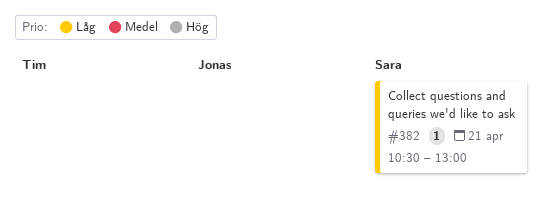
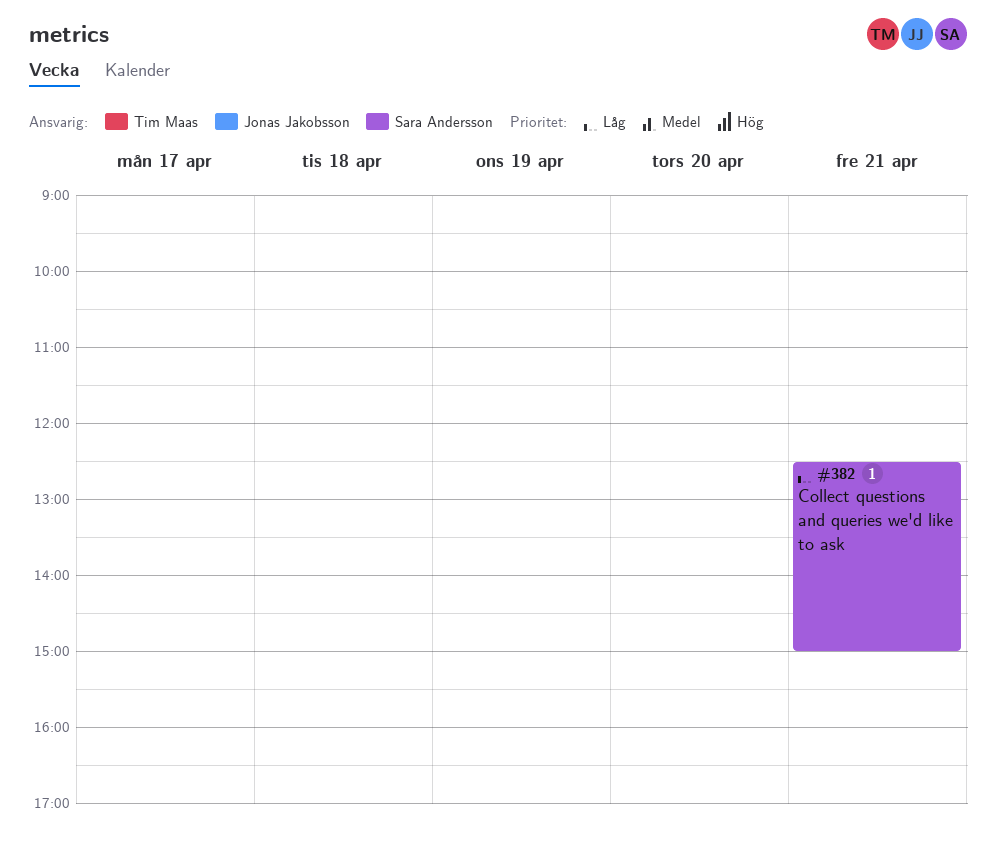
#382, begins: 10:30 -> 12:30
#382, ends: 13:00 -> 15:00

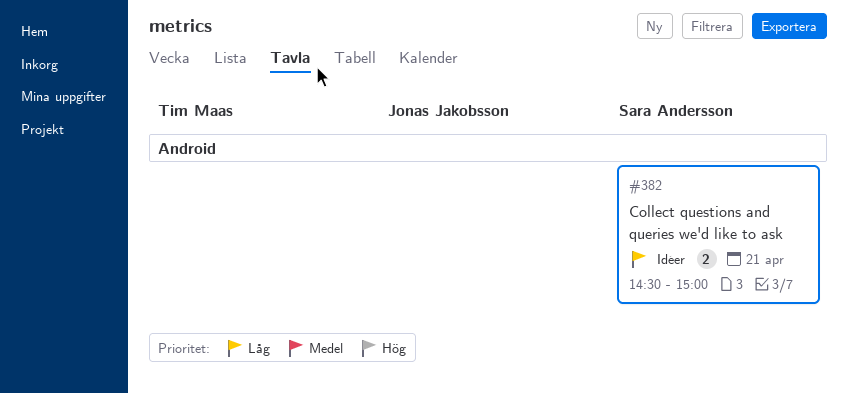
#382, estimate: 1 -> 2
#382, begins: 12:30 -> 14:30

